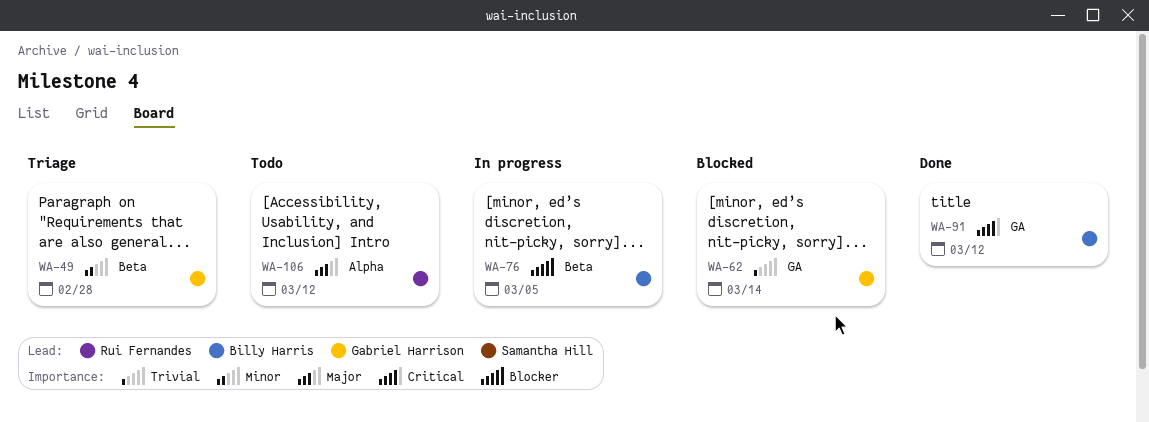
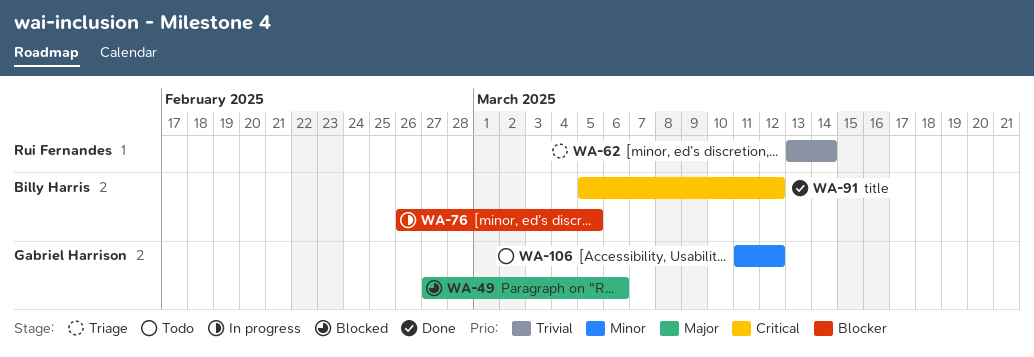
WA-49, status: Triage -> Blocked
WA-49, priority: Minor -> Major
WA-49, due: Feb 28 -> Mar 6
WA-62, status: Blocked -> Triage
WA-62, owner: Gabriel Harrison -> Rui Fernandes
WA-106, owner: Rui Fernandes -> Gabriel Harrison
WA-106, priority: Major -> Minor

